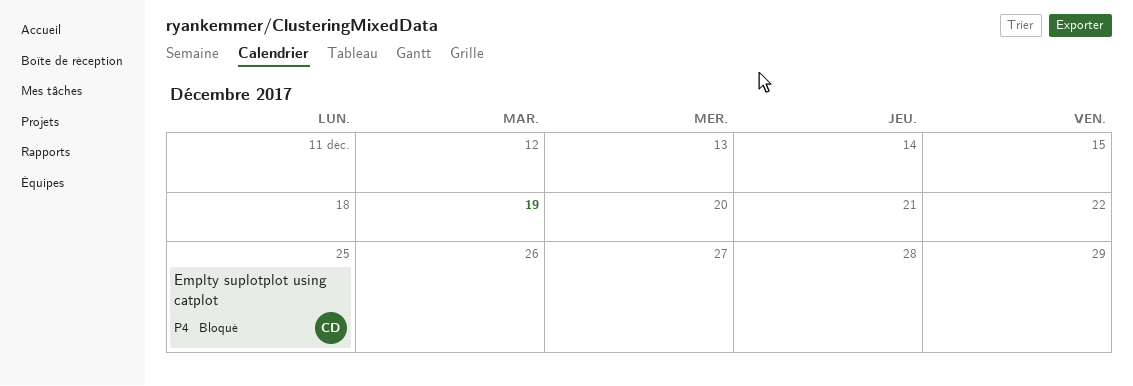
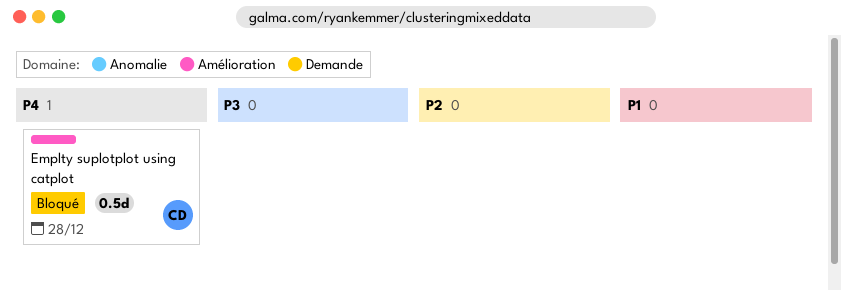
Emplty suplotplot using catplot, due: Dec 25 -> Dec 28

